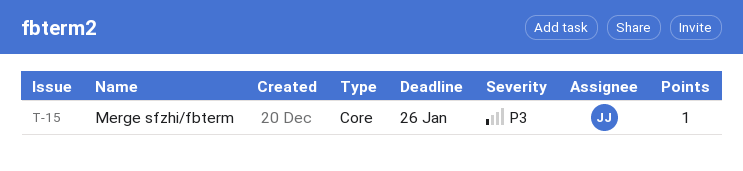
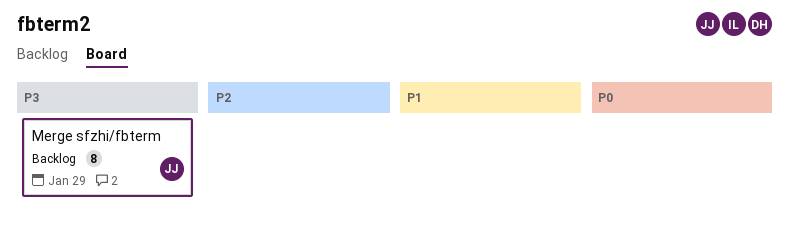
Merge sfzhi/fbterm, estimate: 1 -> 8
Merge sfzhi/fbterm, due: Jan 26 -> Jan 29

